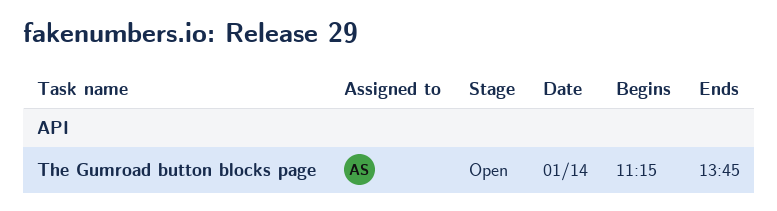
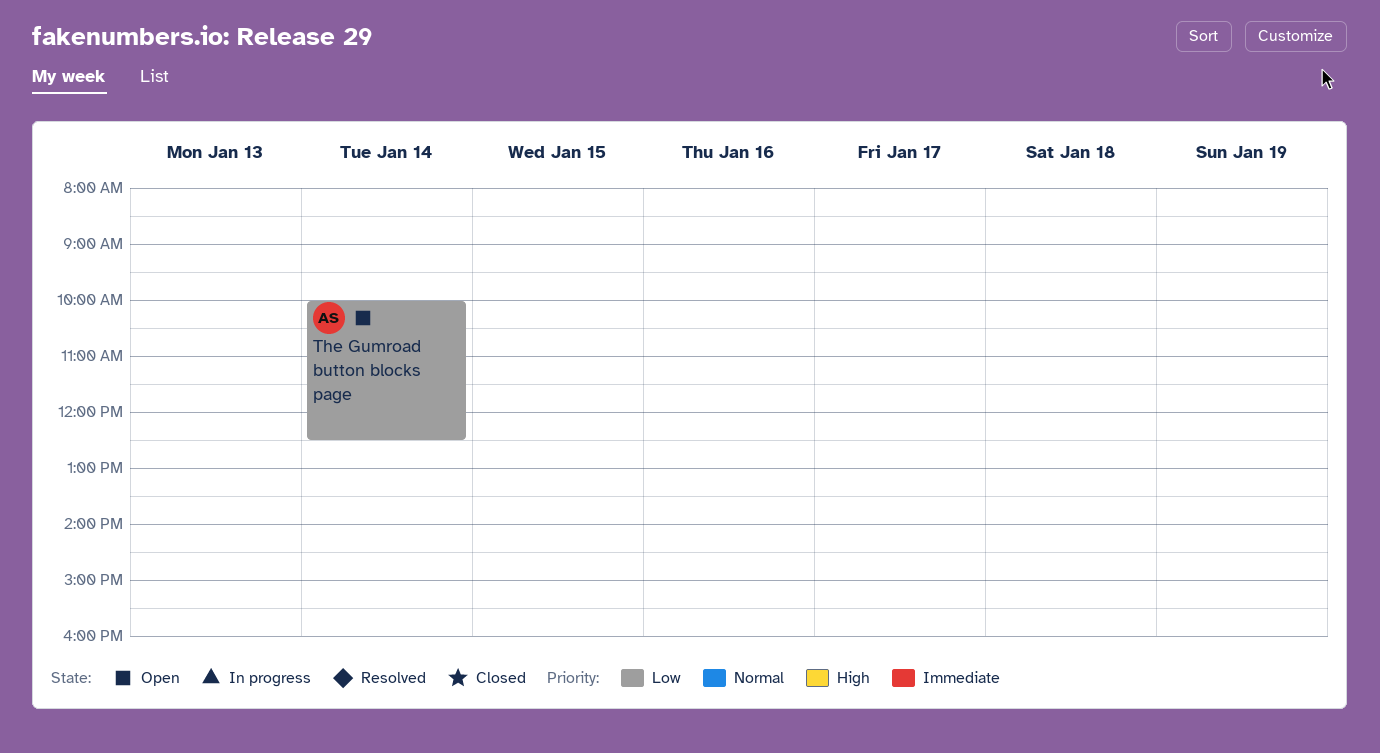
The Gumroad button blocks page, begins: 11:15 -> 10:00
The Gumroad button blocks page, ends: 13:45 -> 12:30

